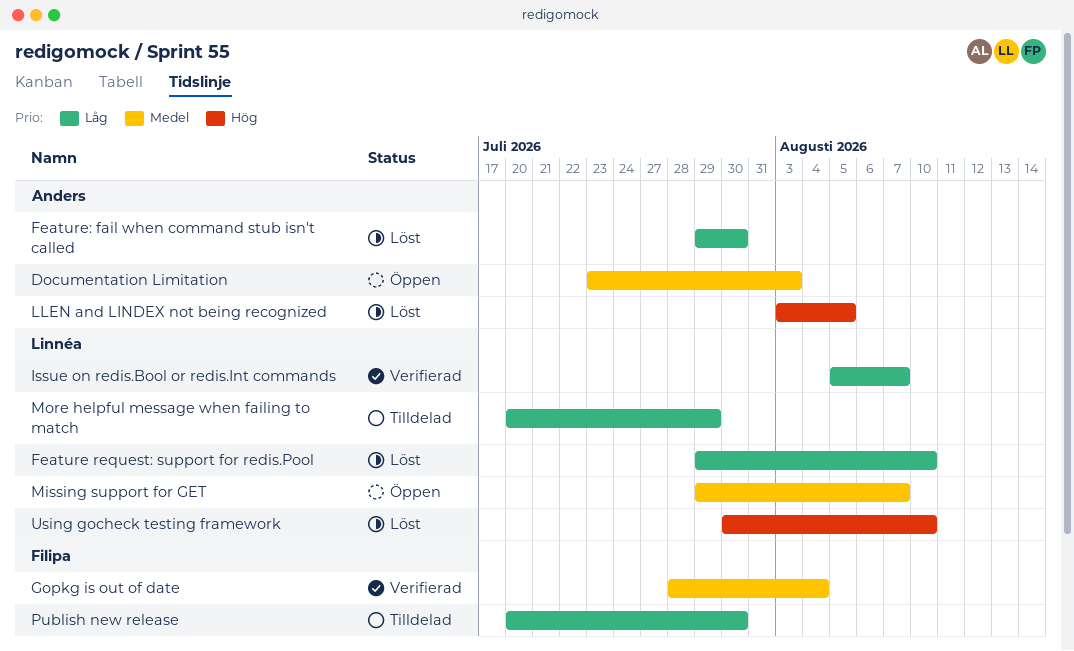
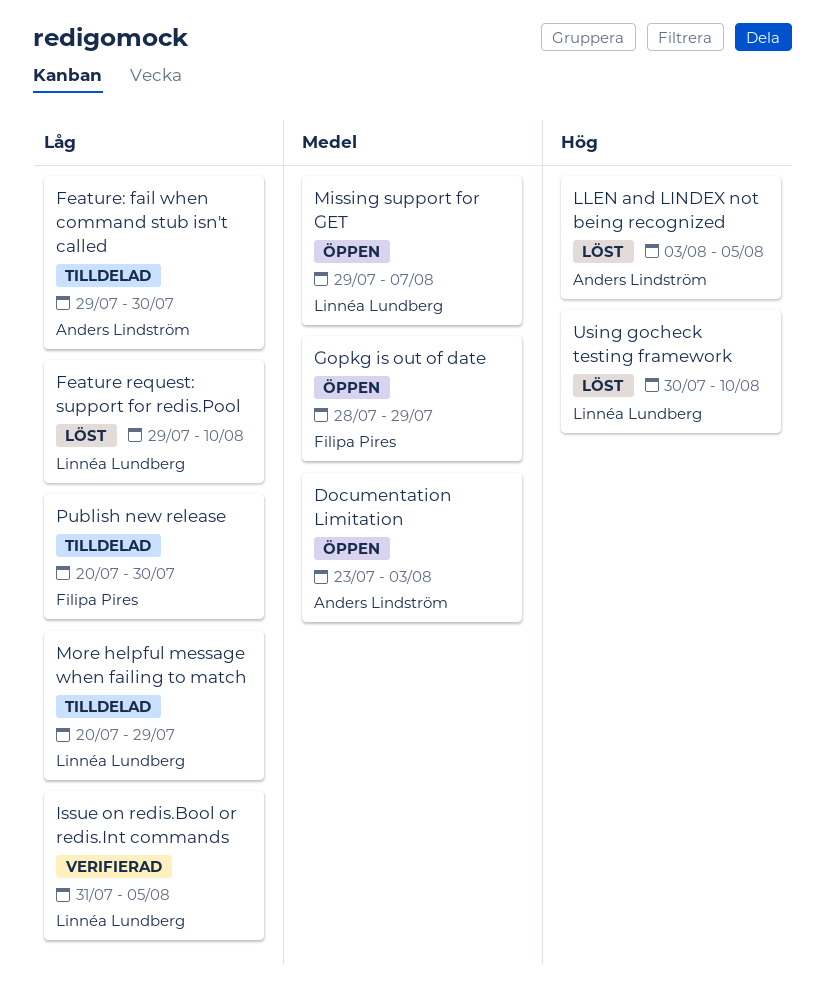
Feature: fail when command stub isn't called, status: Löst -> Tilldelad
Gopkg is out of date, status: Verifierad -> Öppen
Gopkg is out of date, due: Aug 4 -> Jul 29
Issue on redis.Bool or redis.Int commands, start: Aug 5 -> Jul 31
Issue on redis.Bool or redis.Int commands, due: Aug 7 -> Aug 5

